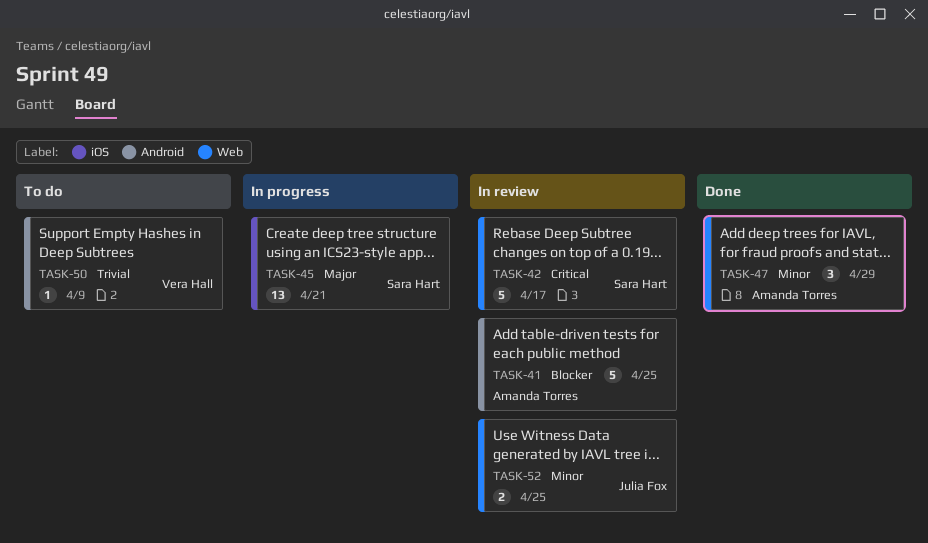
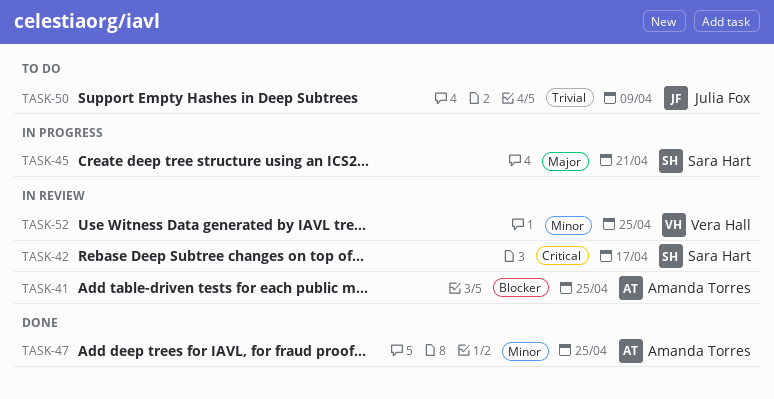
TASK-47, due: Apr 29 -> Apr 25
TASK-50, owner: Vera Hall -> Julia Fox
TASK-52, owner: Julia Fox -> Vera Hall

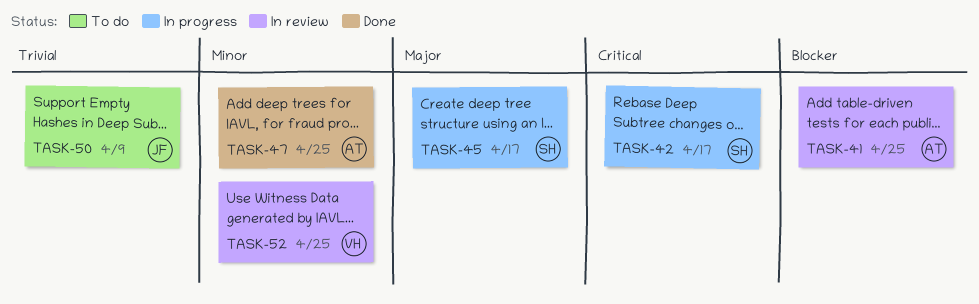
TASK-42, status: In review -> In progress
TASK-45, due: Apr 21 -> Apr 17

